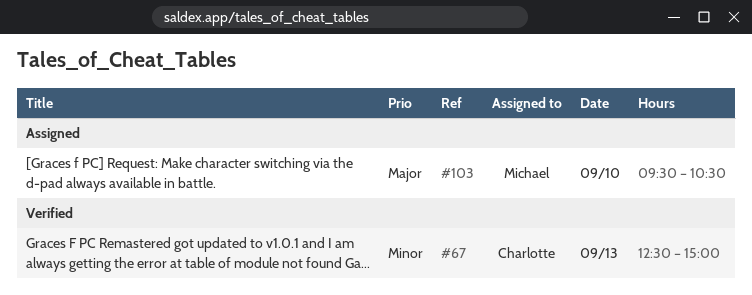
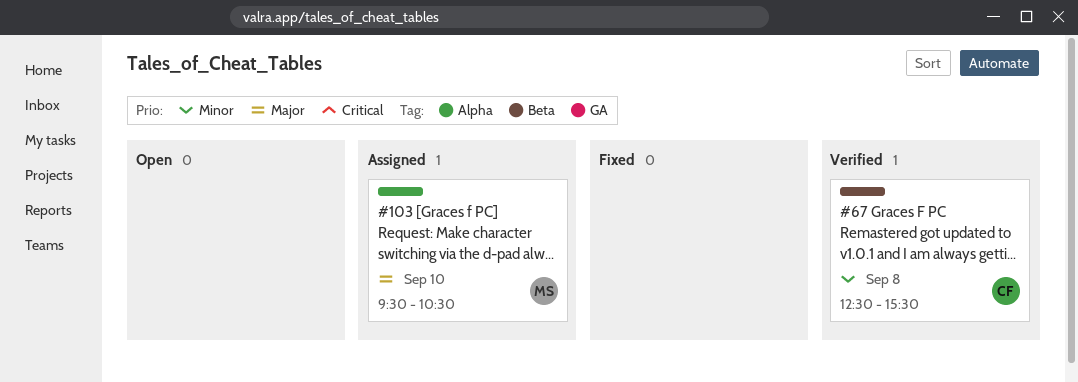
#67, day: Sep 13 -> Sep 8
#67, ends: 15:00 -> 15:30

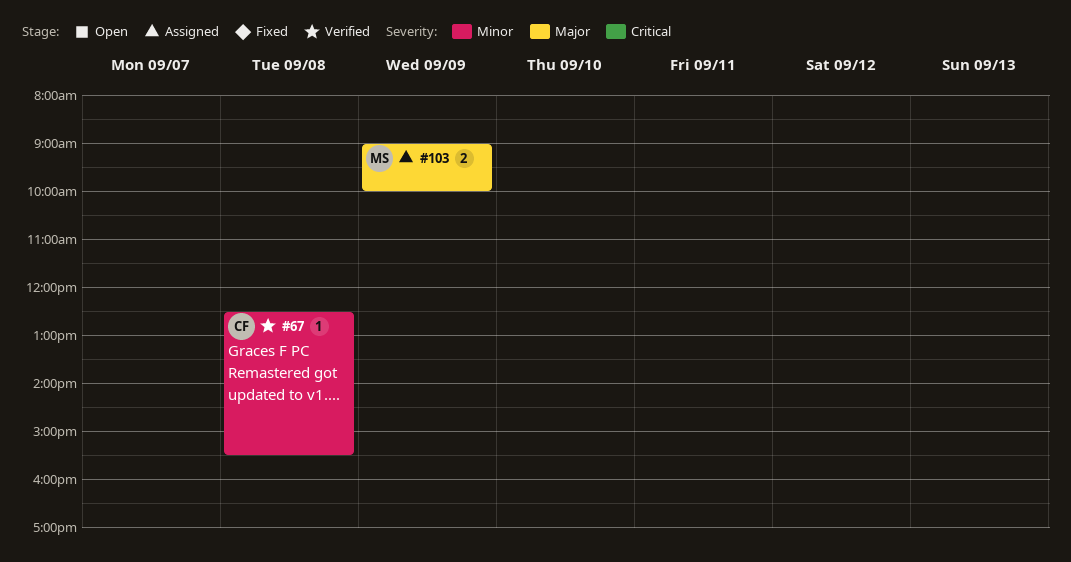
#103, day: Sep 10 -> Sep 9
#103, begins: 09:30 -> 09:00
#103, ends: 10:30 -> 10:00

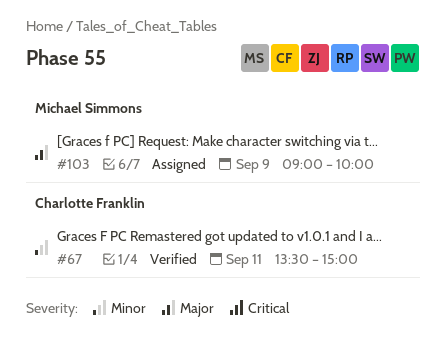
#67, day: Sep 8 -> Sep 11
#67, begins: 12:30 -> 13:30
#67, ends: 15:30 -> 15:00

